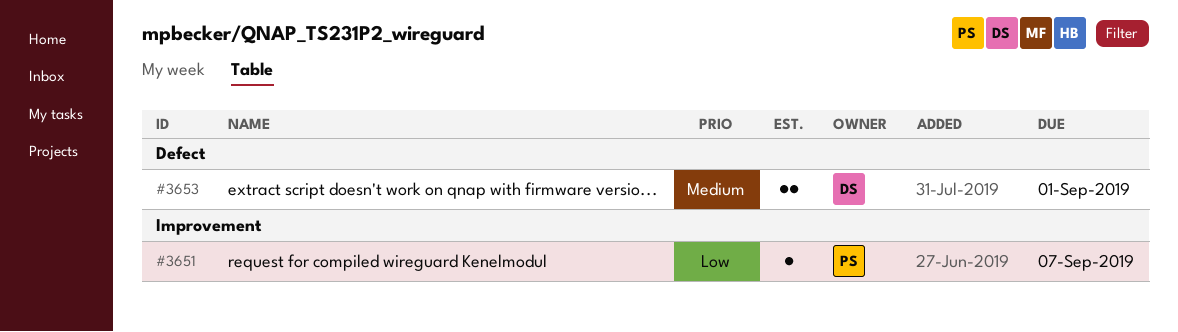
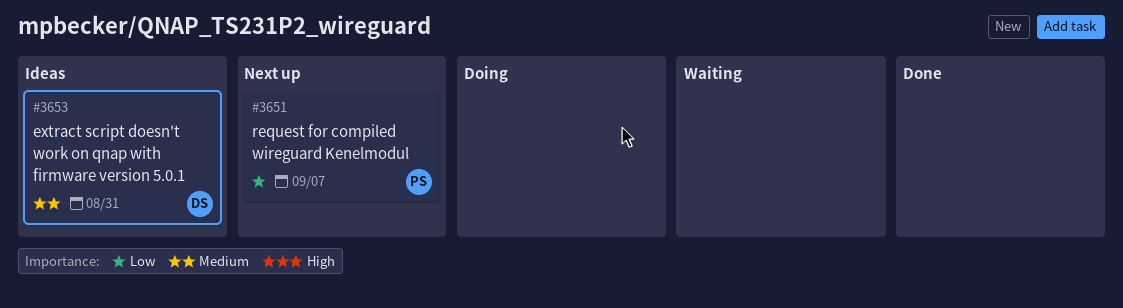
#3653, due: Sep 1 -> Aug 31

